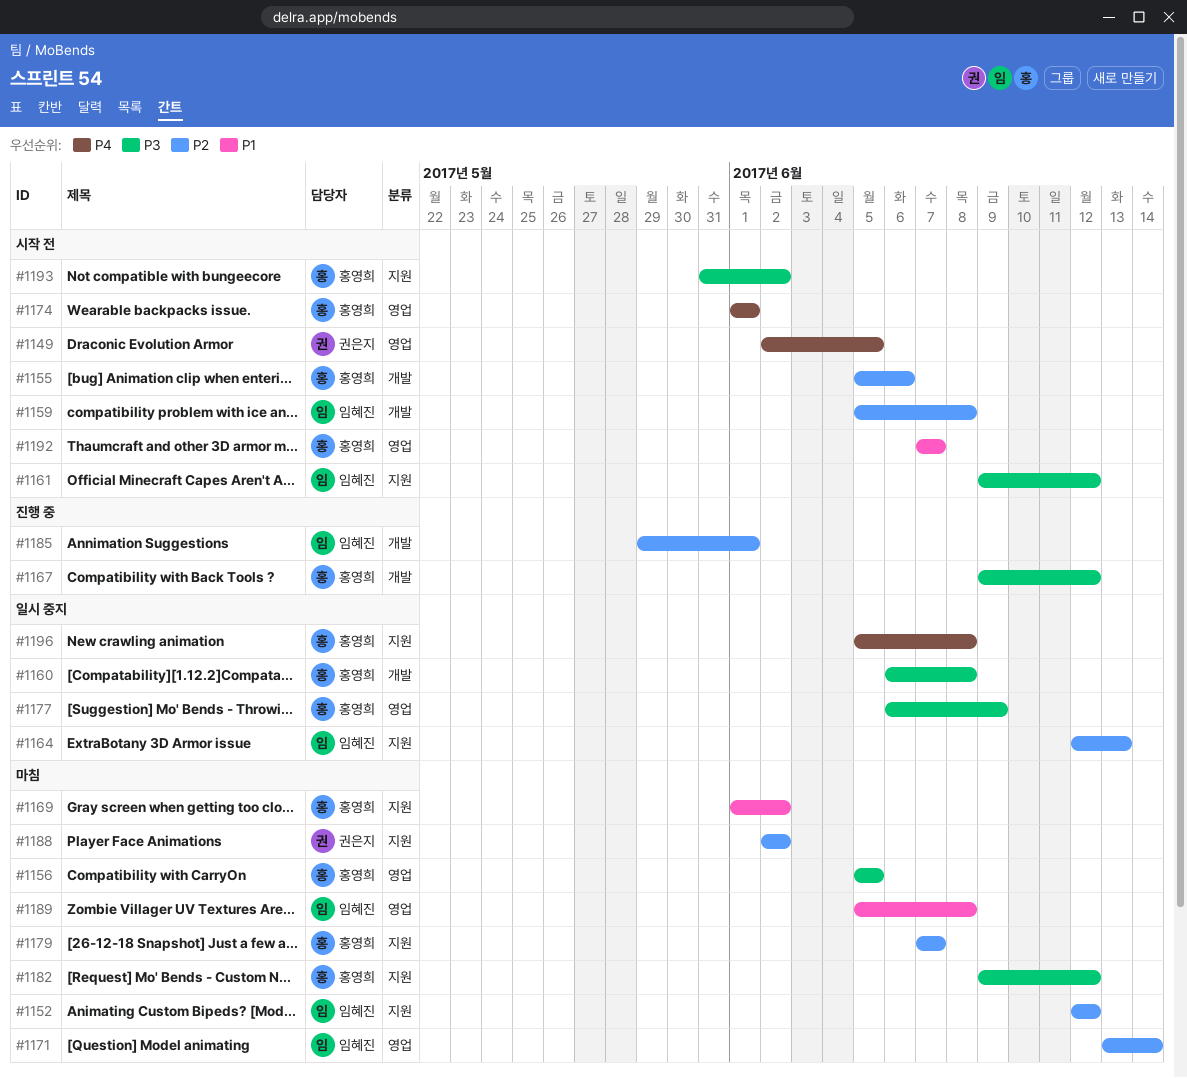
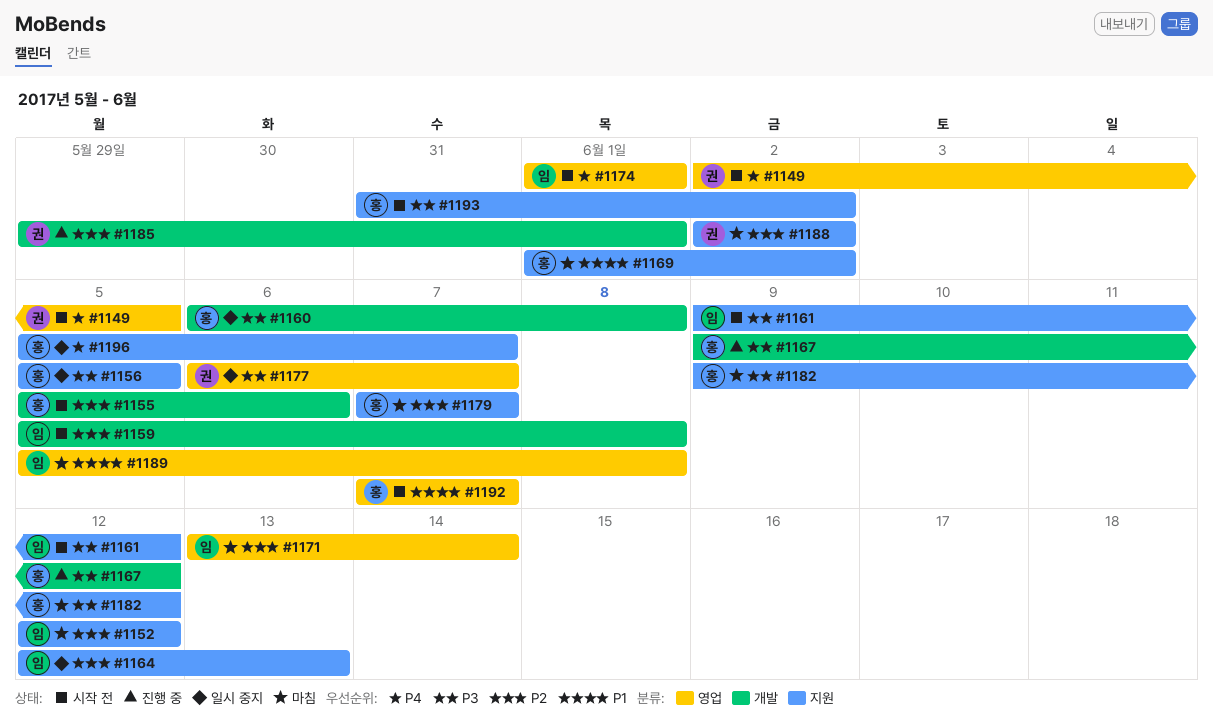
#1156, status: 마침 -> 일시 중지
#1156, label: 영업 -> 지원
#1174, owner: 홍영희 -> 임혜진
#1177, owner: 홍영희 -> 권은지
#1177, due: Jun 9 -> Jun 7
#1185, owner: 임혜진 -> 권은지
#1196, due: Jun 8 -> Jun 7

